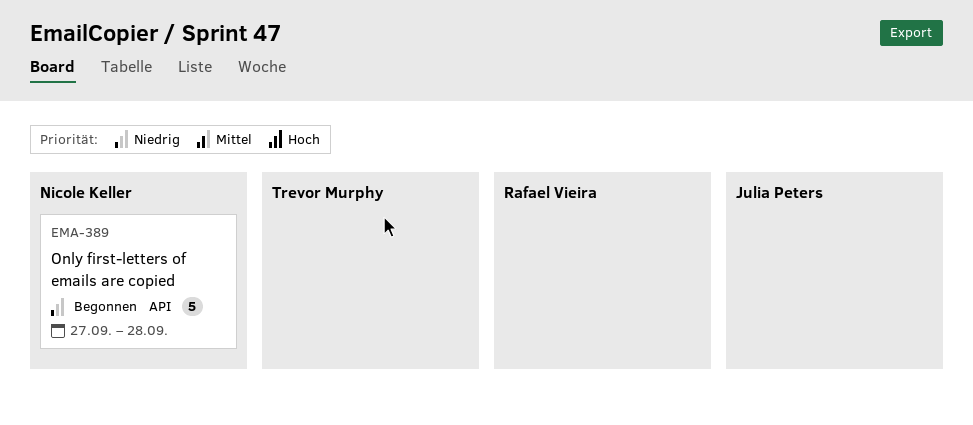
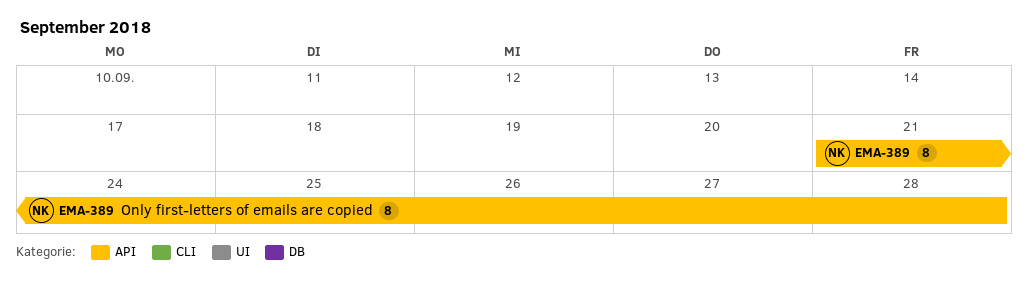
EMA-389, estimate: 5 -> 8
EMA-389, start: Sep 27 -> Sep 21

